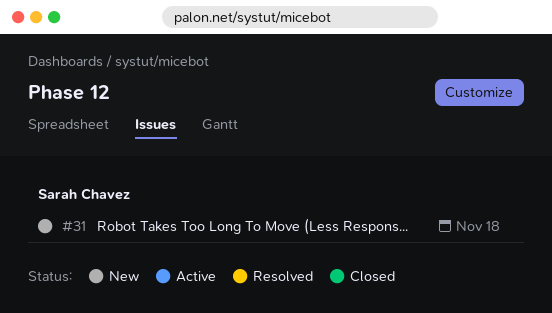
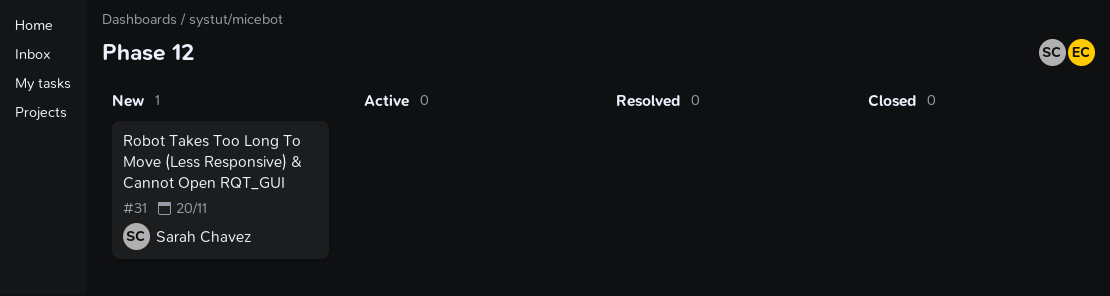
#31, due: Nov 18 -> Nov 20

